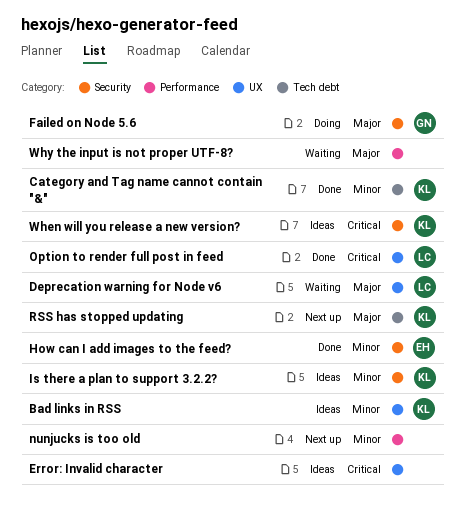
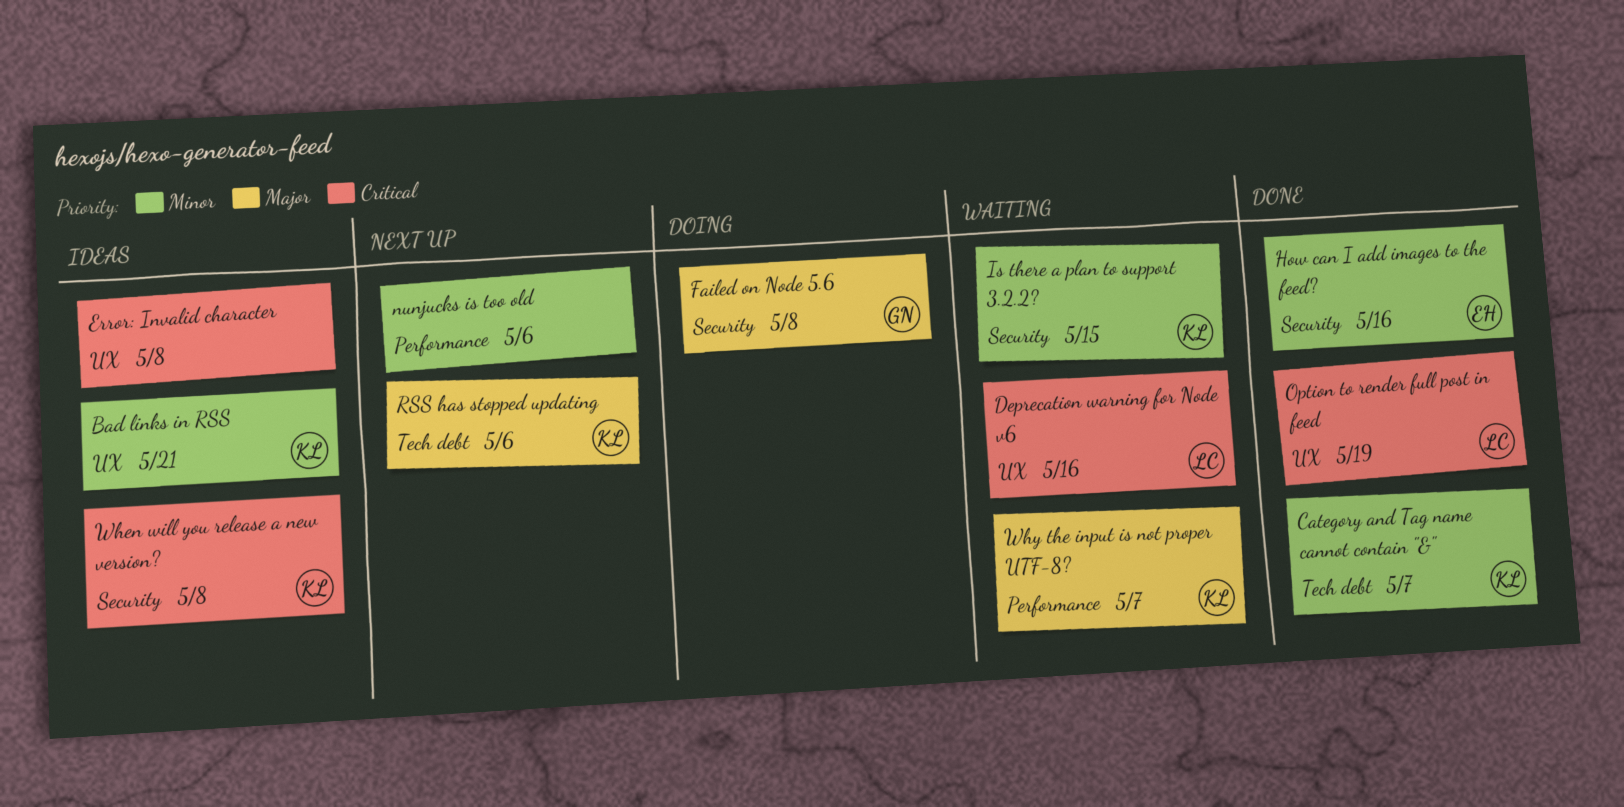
Deprecation warning for Node v6, priority: Major -> Critical
Is there a plan to support 3.2.2?, status: Ideas -> Waiting
Why the input is not proper UTF-8?, owner: none -> KL

